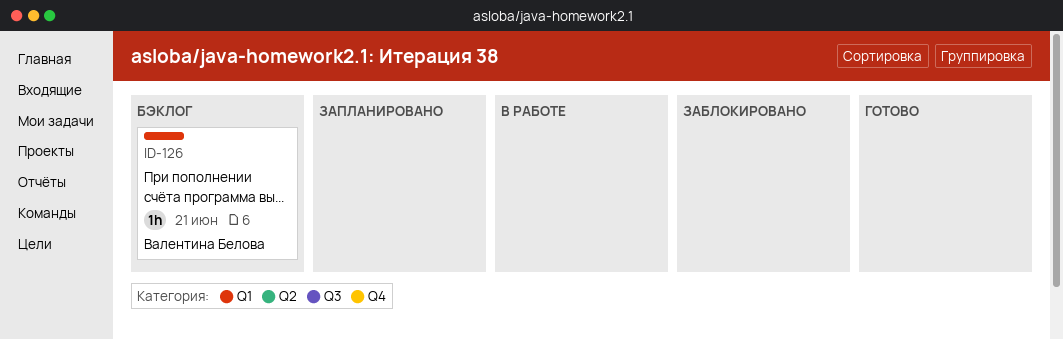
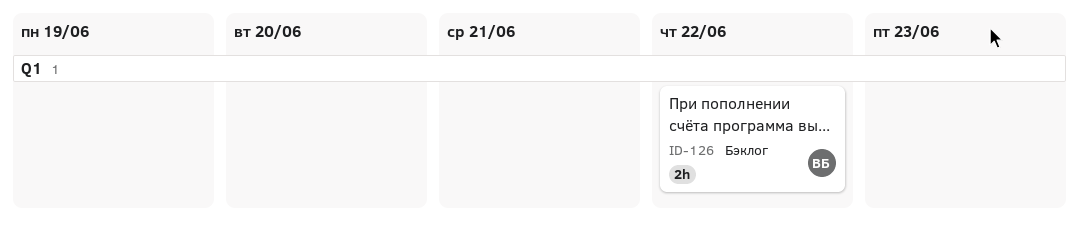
ID-126, estimate: 1h -> 2h
ID-126, due: Jun 21 -> Jun 22

